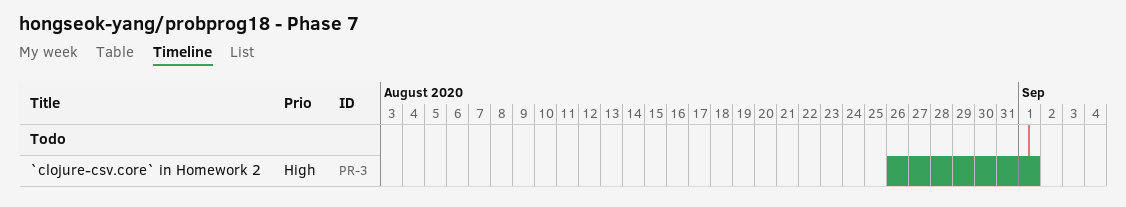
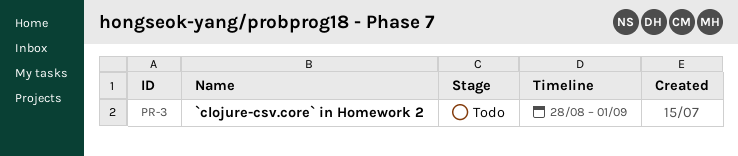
PR-3, start: Aug 26 -> Aug 28

